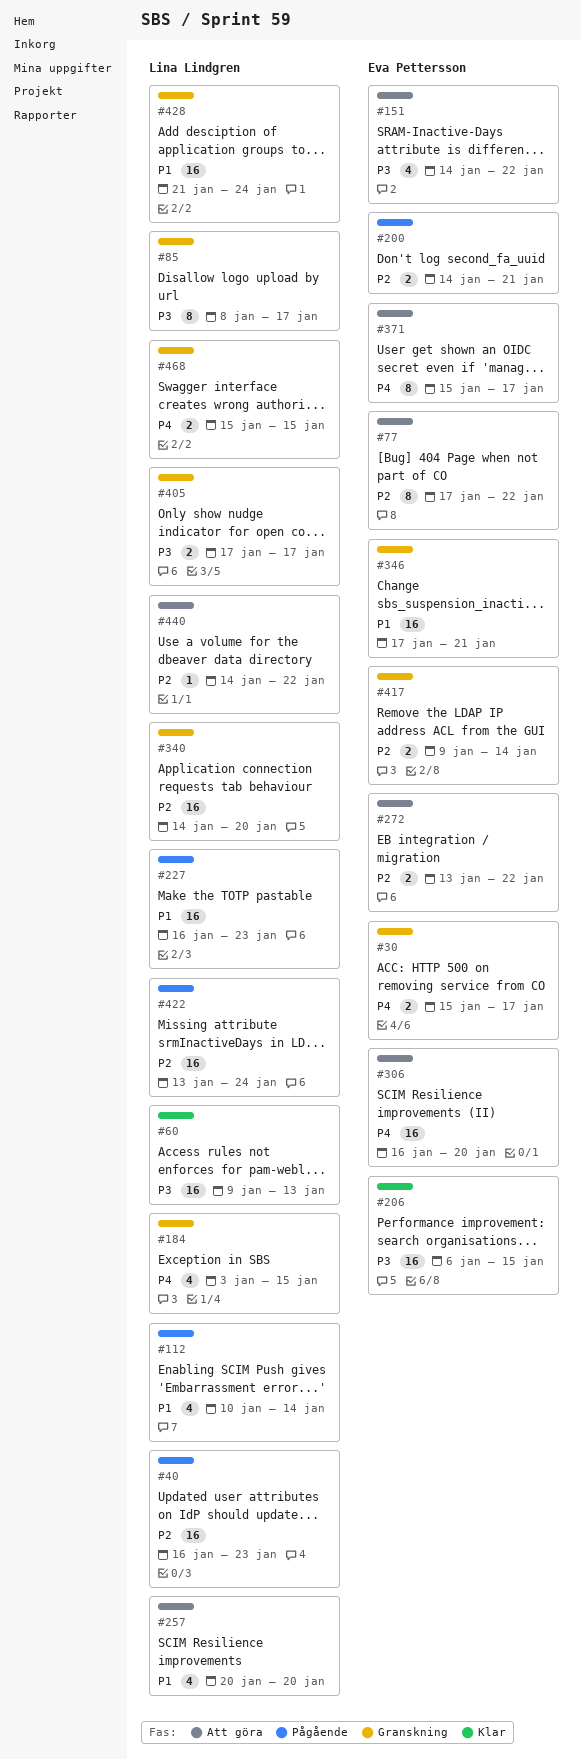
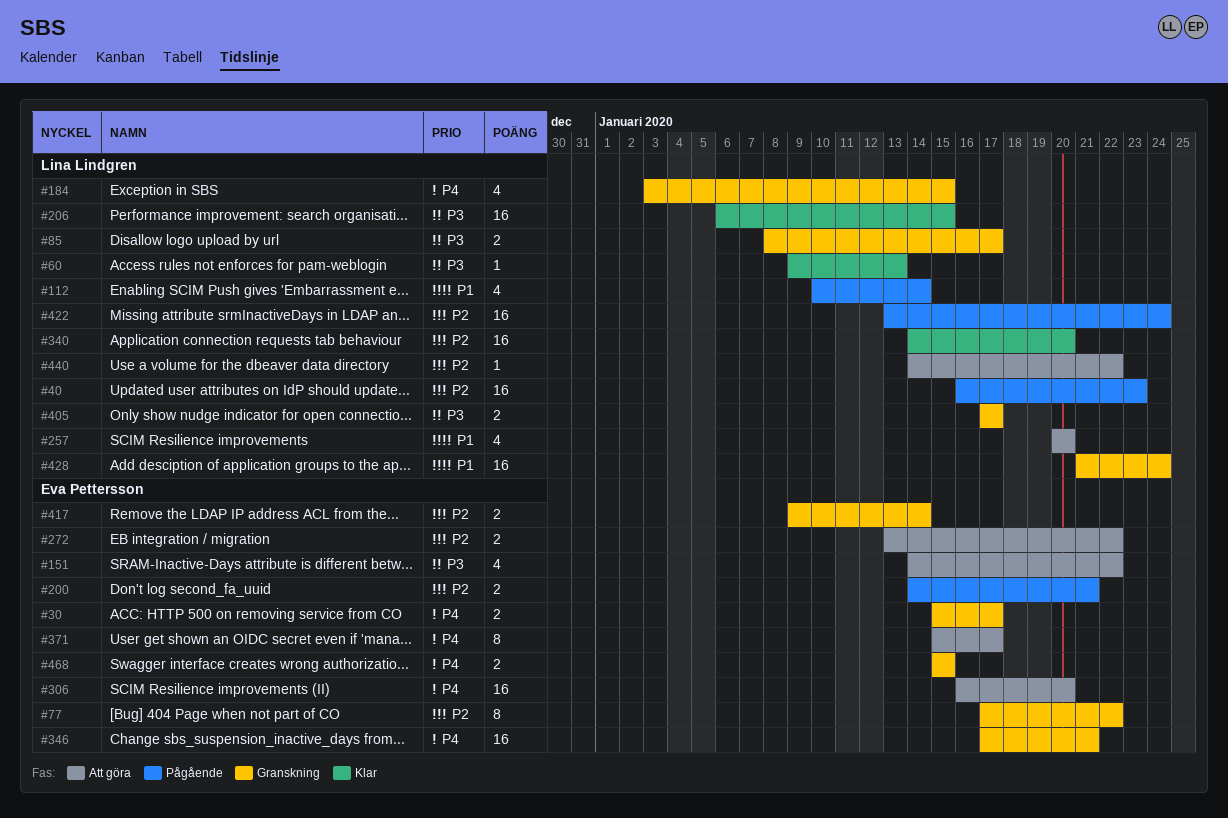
#60, estimate: 16 -> 1
#77, status: Att göra -> Granskning
#85, estimate: 8 -> 2
#206, owner: Eva Pettersson -> Lina Lindgren
#227: present -> none
#340, status: Granskning -> Klar
#346, priority: P1 -> P4
#468, owner: Lina Lindgren -> Eva Pettersson

